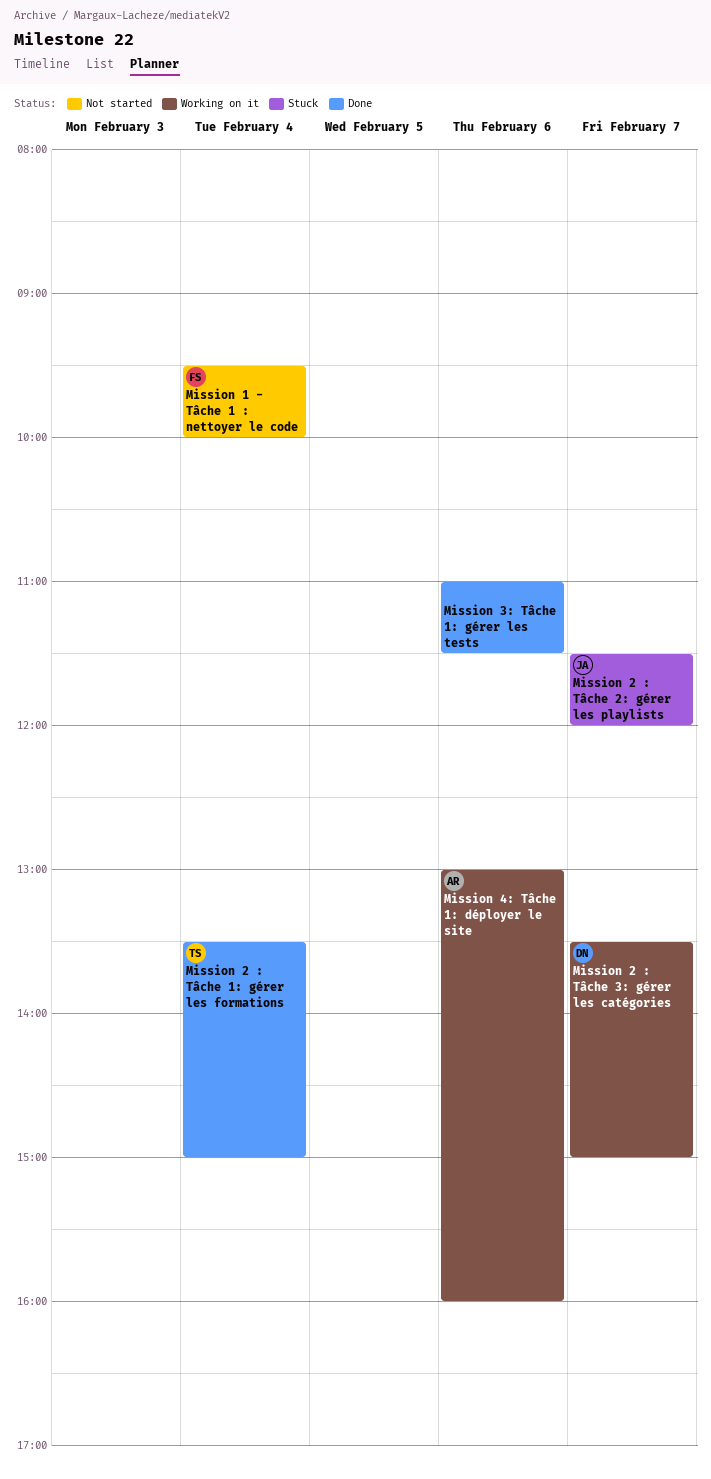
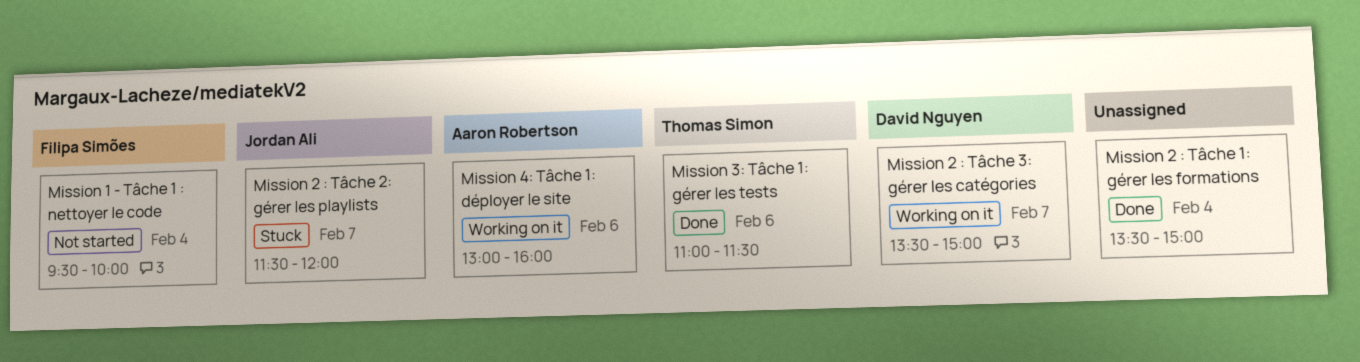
Mission 2 : Tâche 1: gérer les formations, owner: Thomas Simon -> none
Mission 3: Tâche 1: gérer les tests, owner: none -> Thomas Simon

